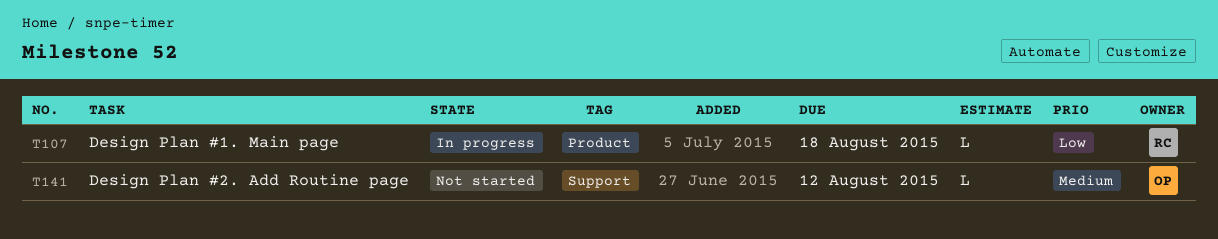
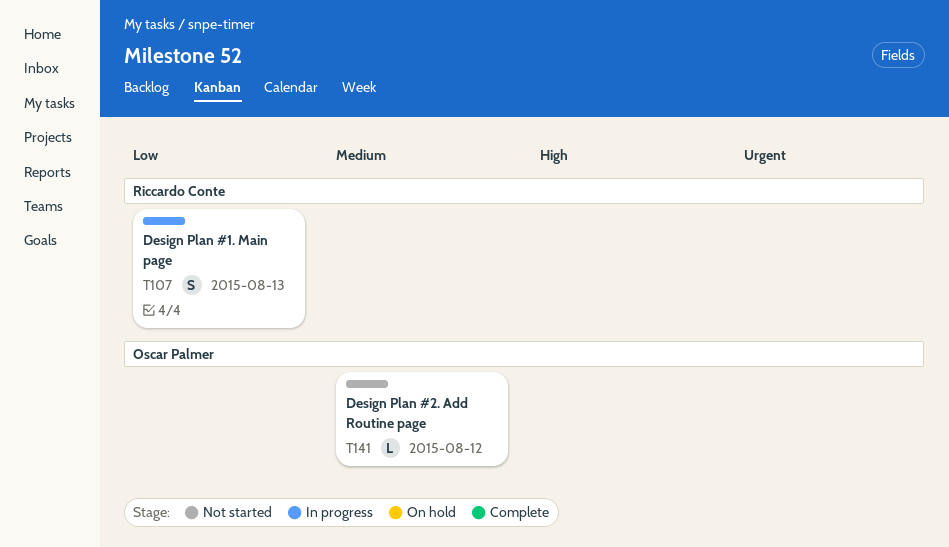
T107, estimate: L -> S
T107, due: Aug 18 -> Aug 13

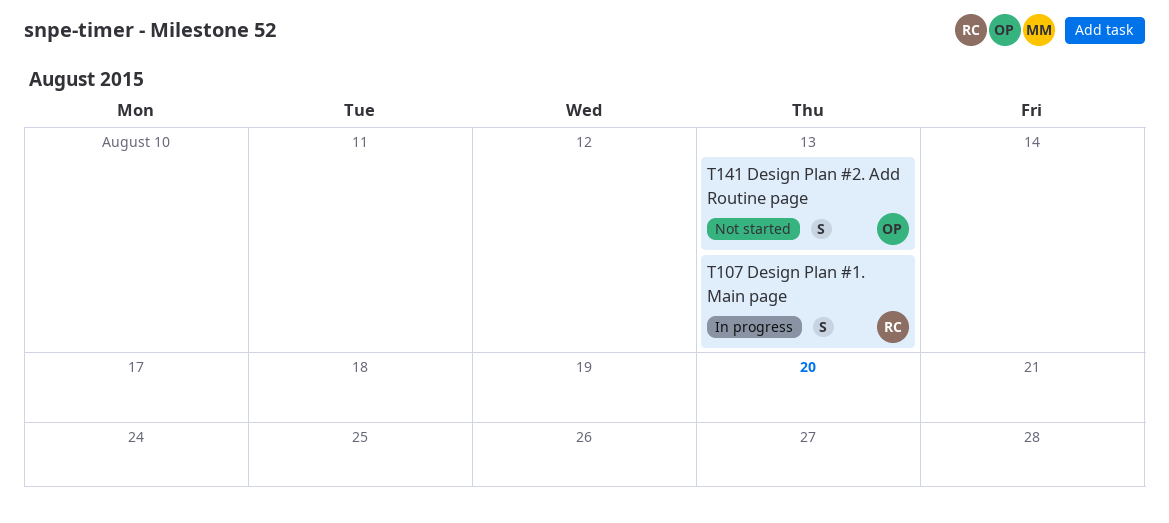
T141, estimate: L -> S
T141, due: Aug 12 -> Aug 13

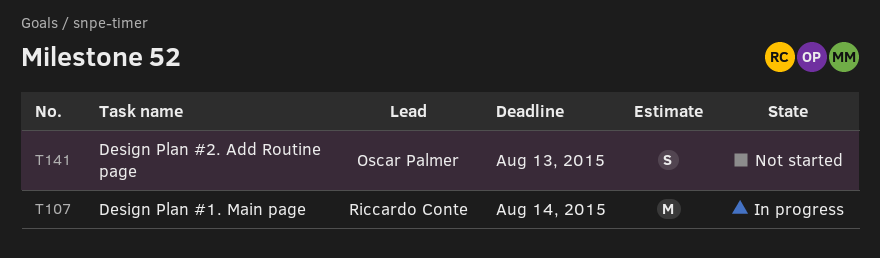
T107, estimate: S -> M
T107, due: Aug 13 -> Aug 14

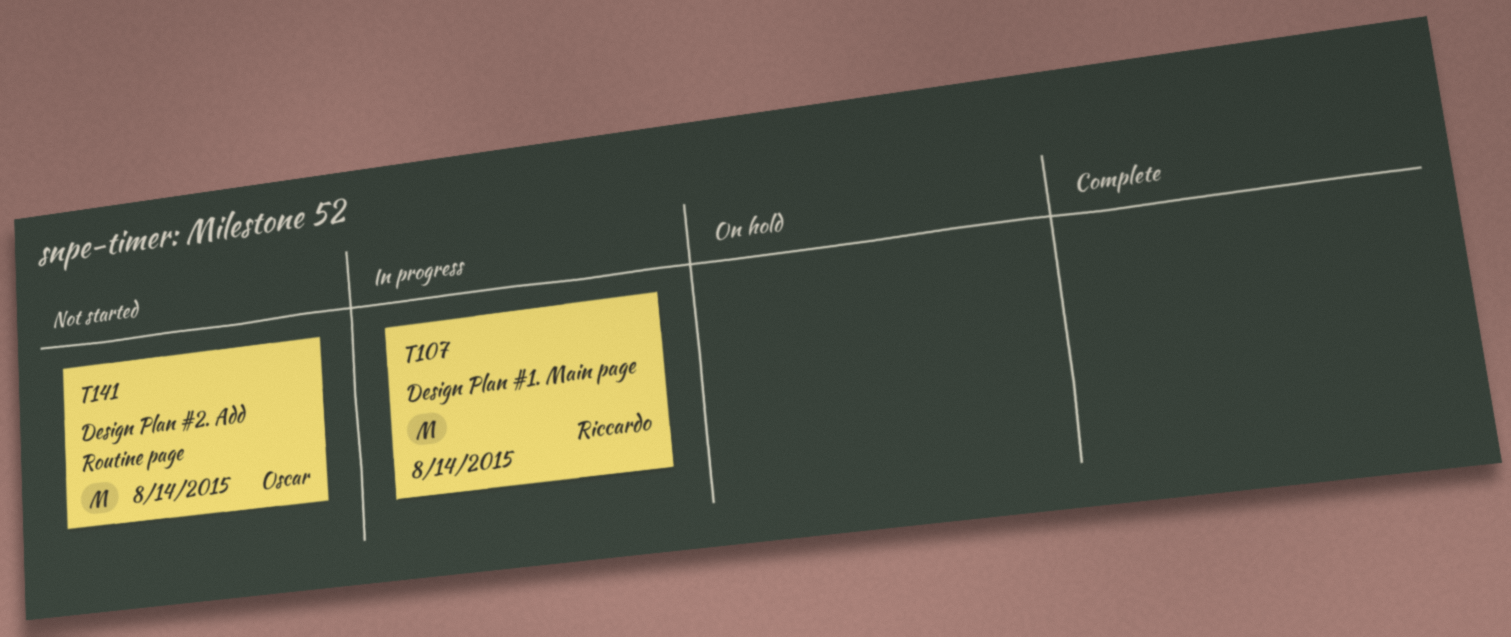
T141, estimate: S -> M
T141, due: Aug 13 -> Aug 14

